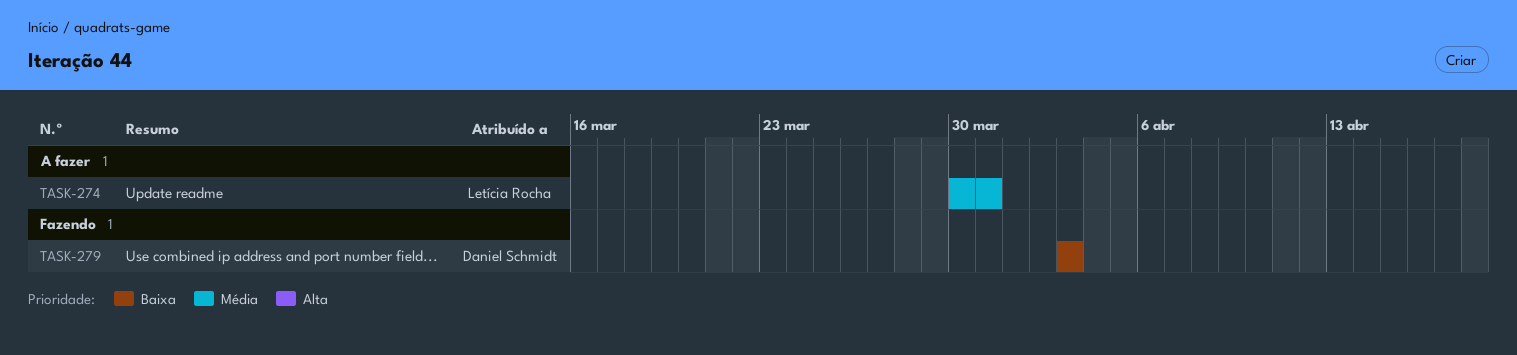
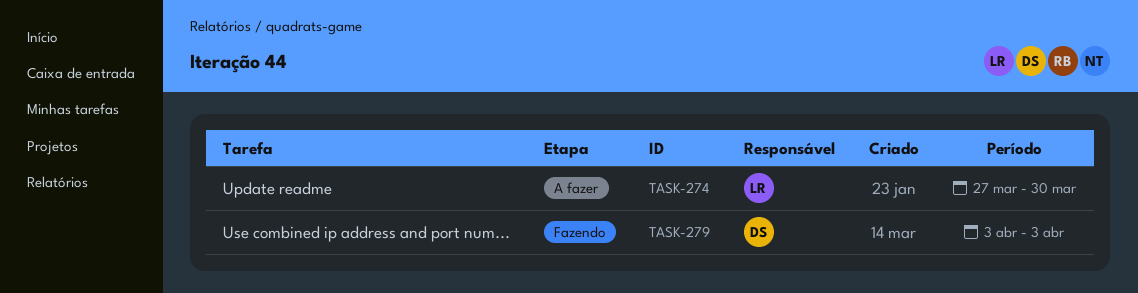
TASK-274, start: Mar 30 -> Mar 27
TASK-274, due: Mar 31 -> Mar 30

